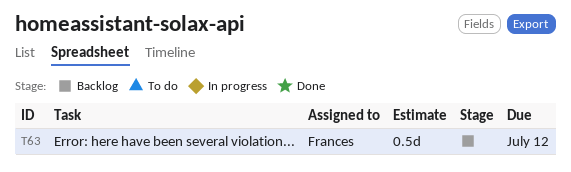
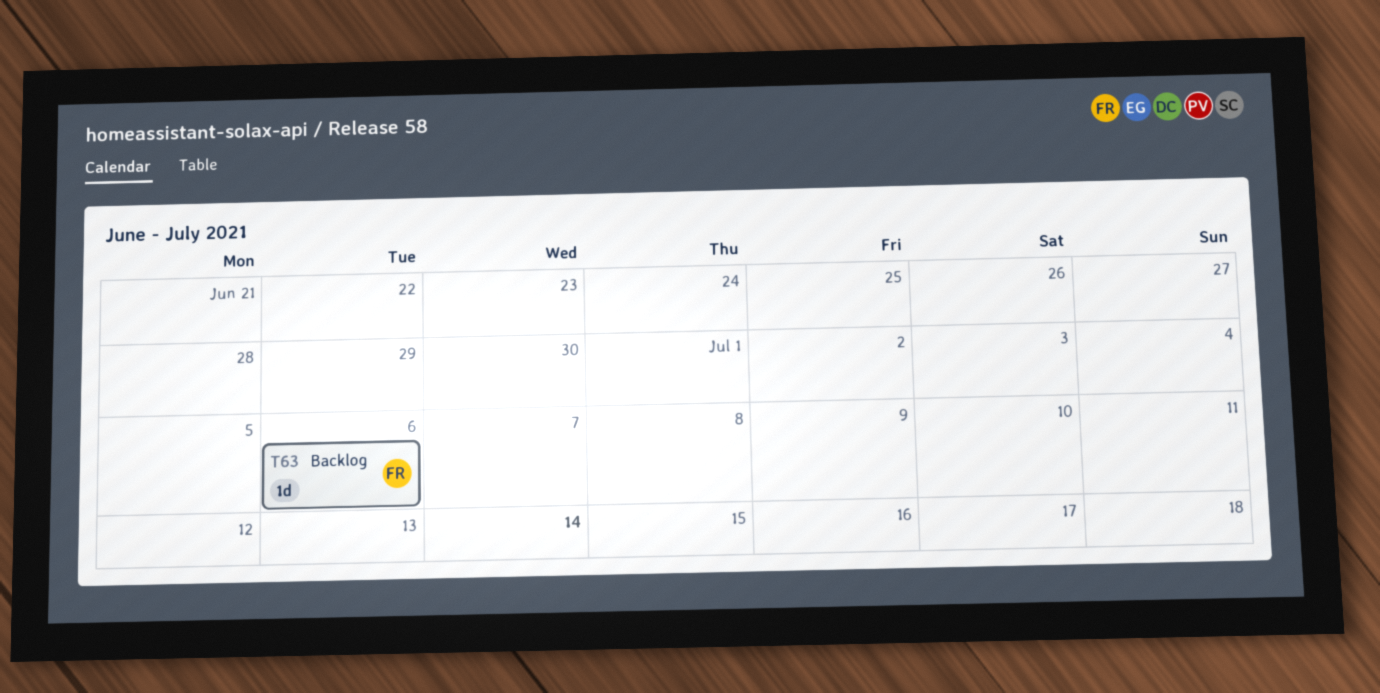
T63, estimate: 0.5d -> 1d
T63, due: Jul 12 -> Jul 6

